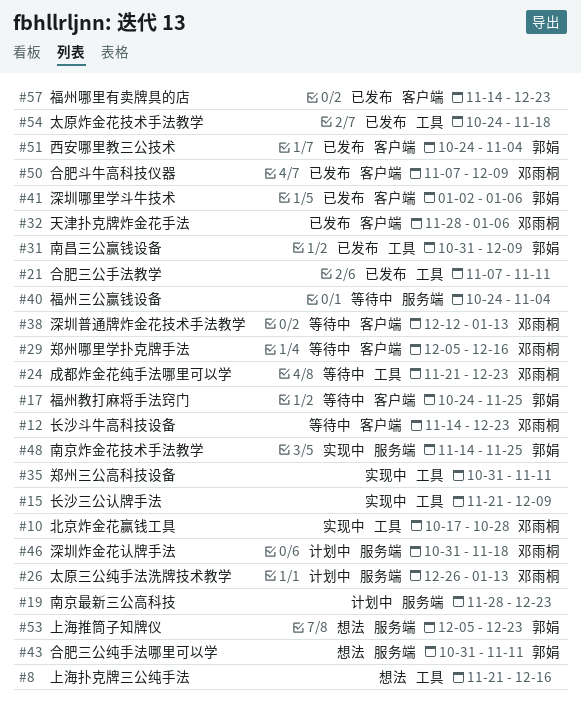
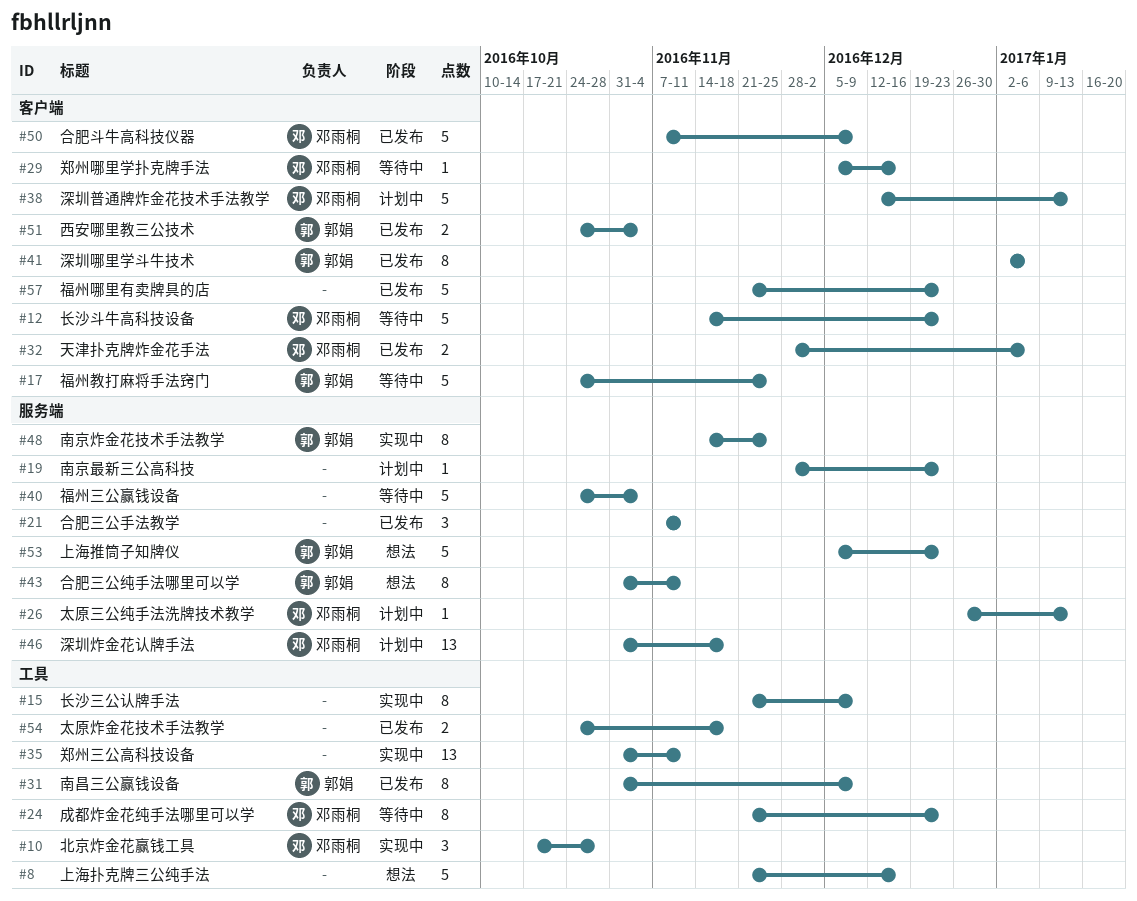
#21, label: 工具 -> 服务端
#38, status: 等待中 -> 计划中
#57, start: Nov 14 -> Nov 21

